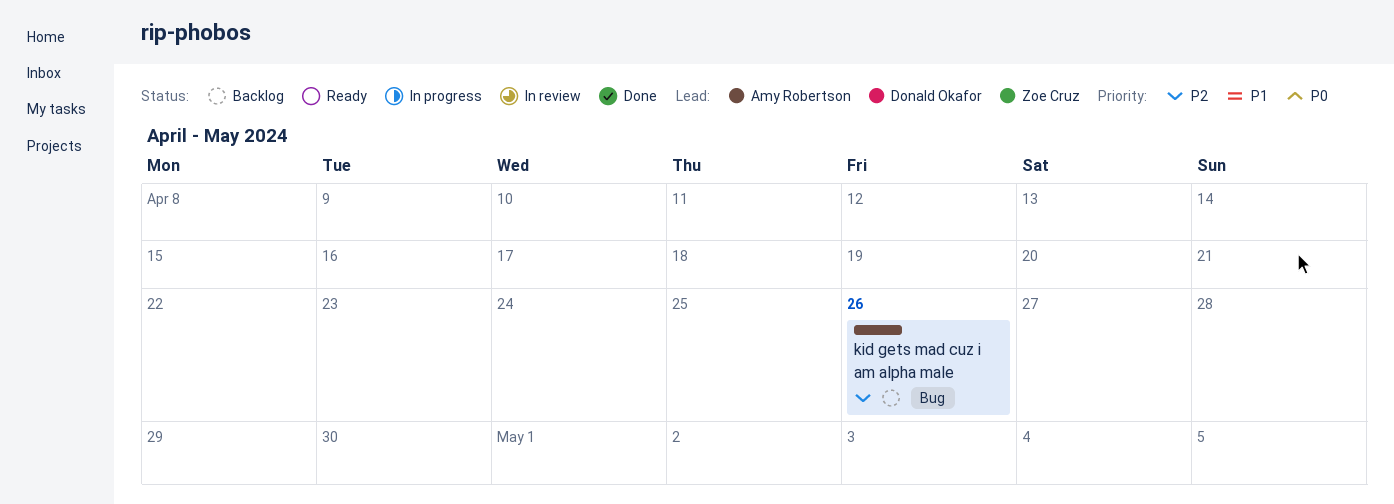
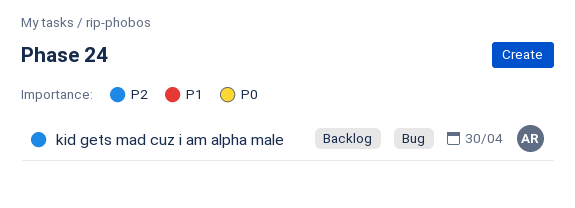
kid gets mad cuz i am alpha male, due: Apr 26 -> Apr 30

